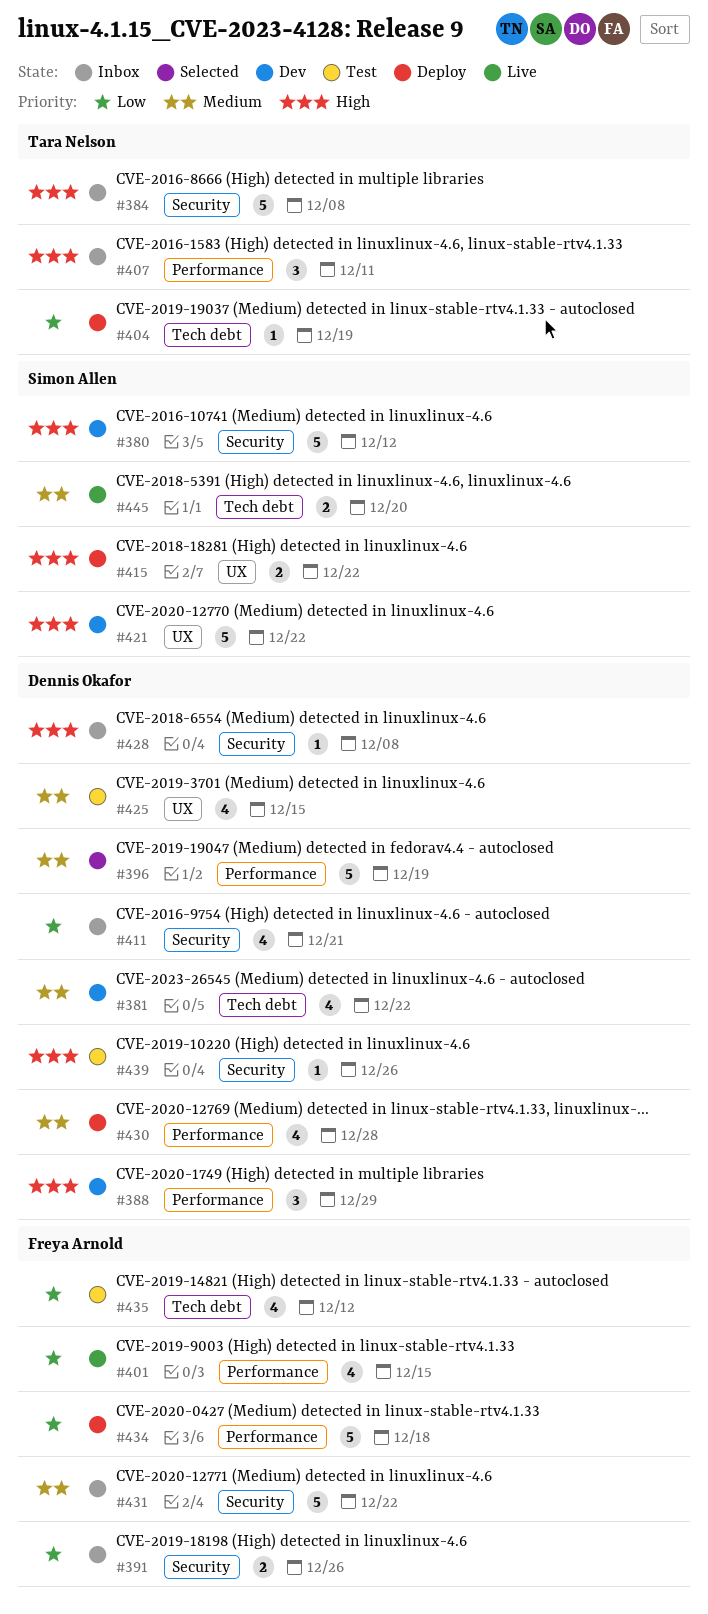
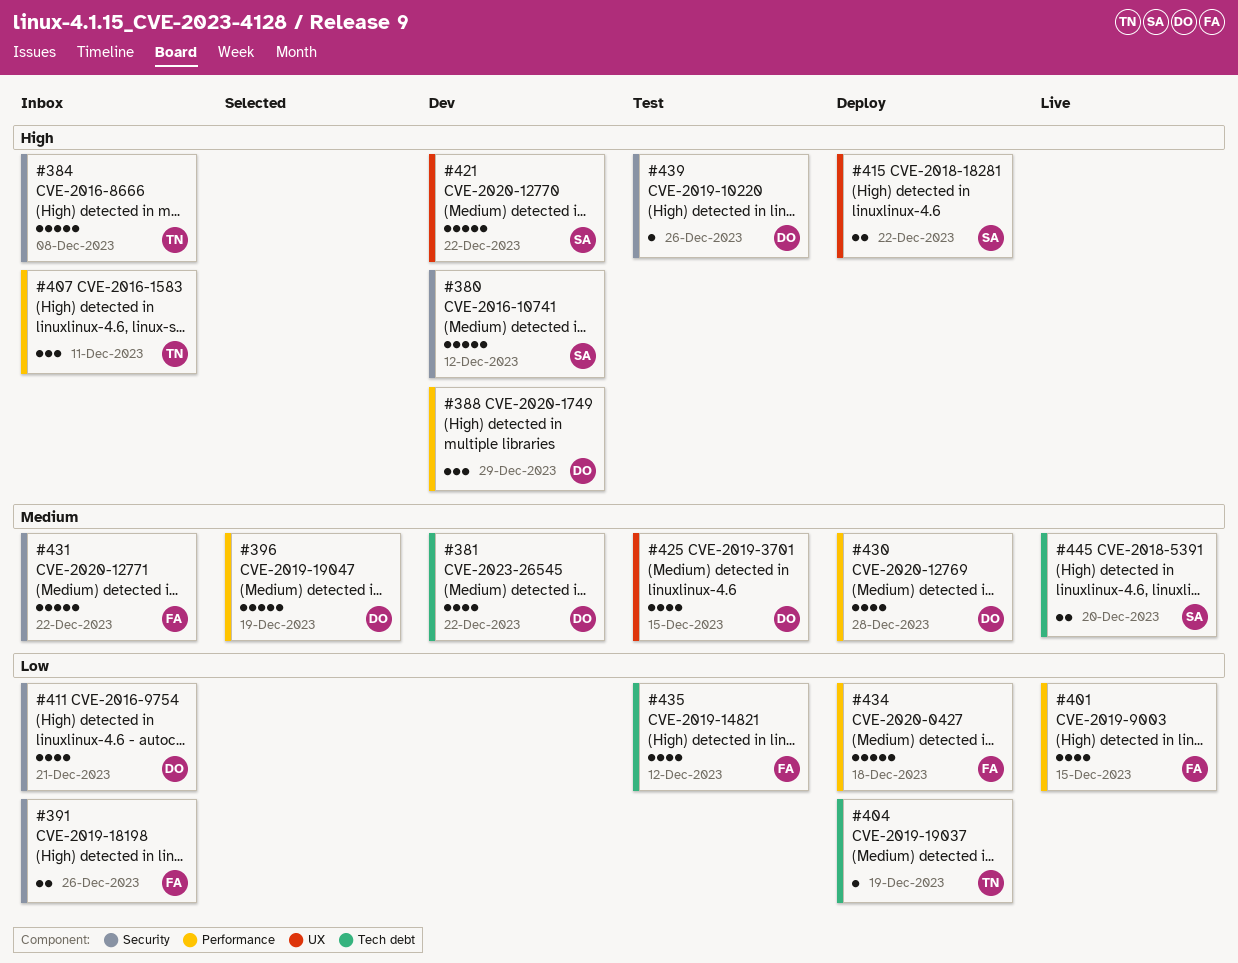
#428: present -> none

